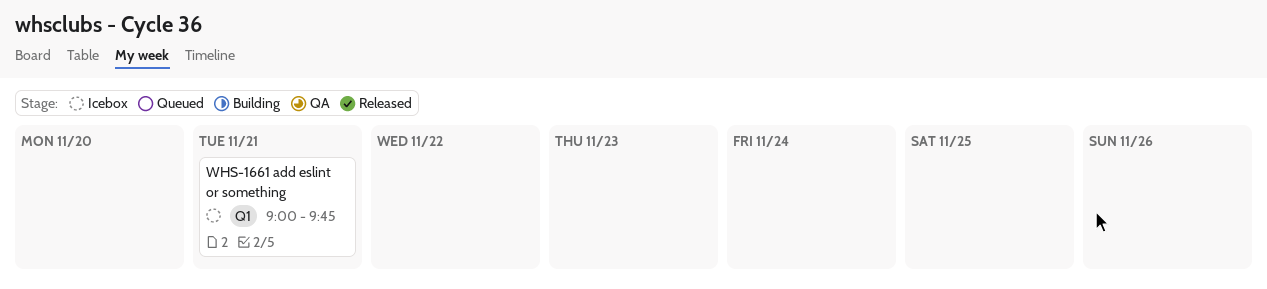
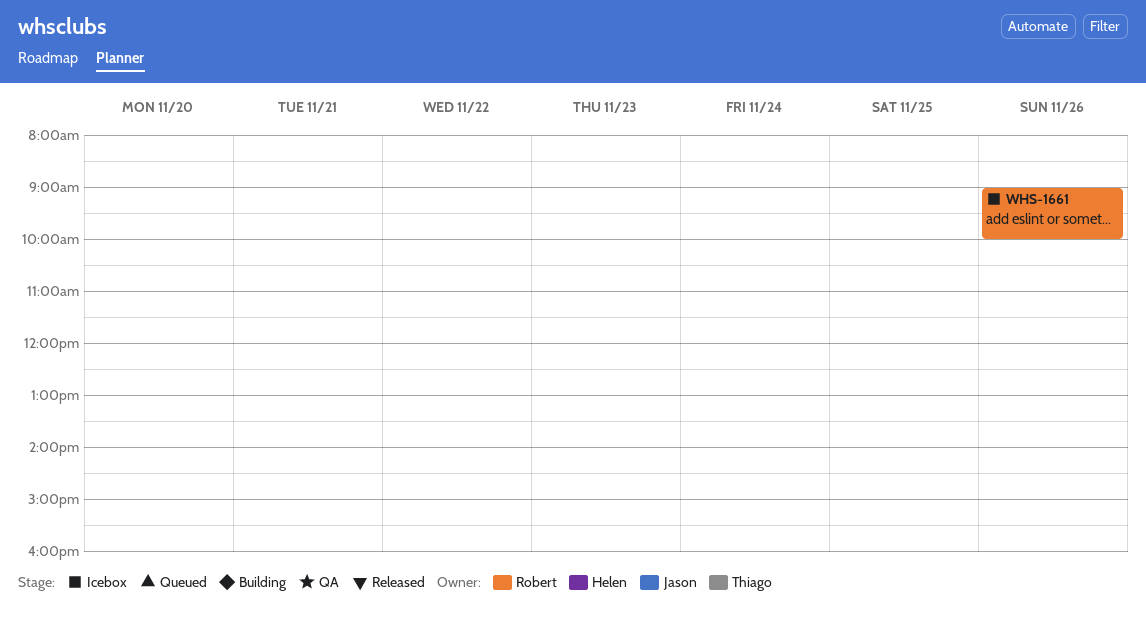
WHS-1661, day: Nov 21 -> Nov 26
WHS-1661, ends: 09:45 -> 10:00

